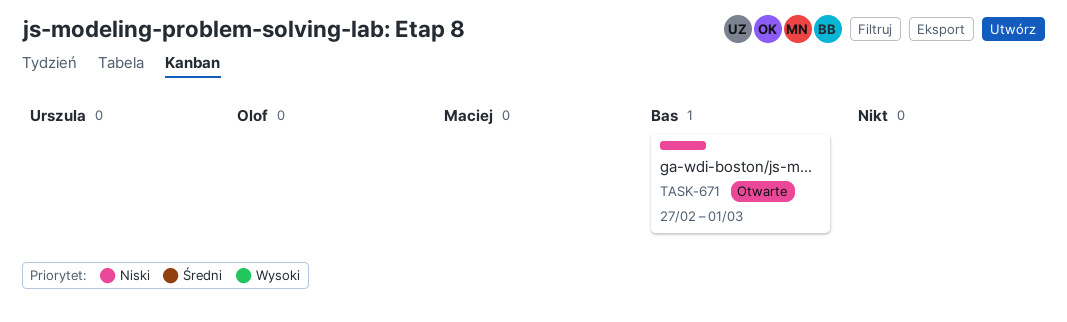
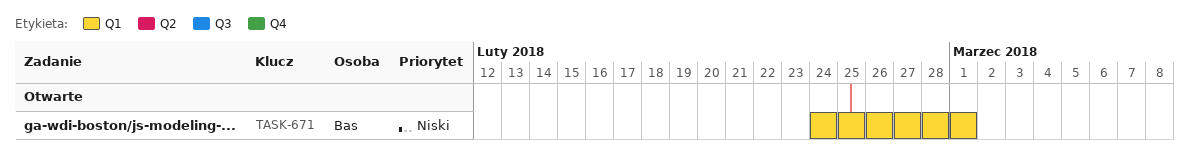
TASK-671, start: Feb 27 -> Feb 24

